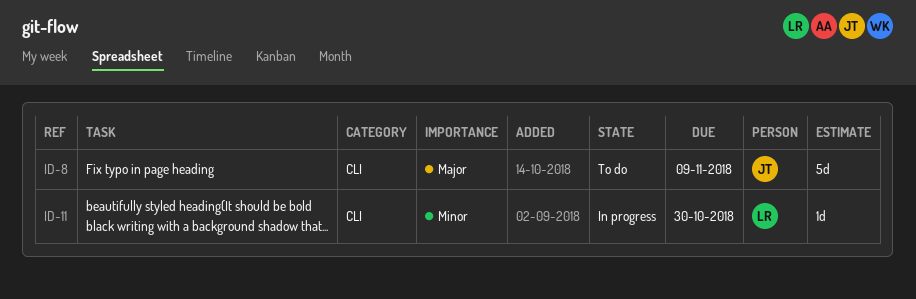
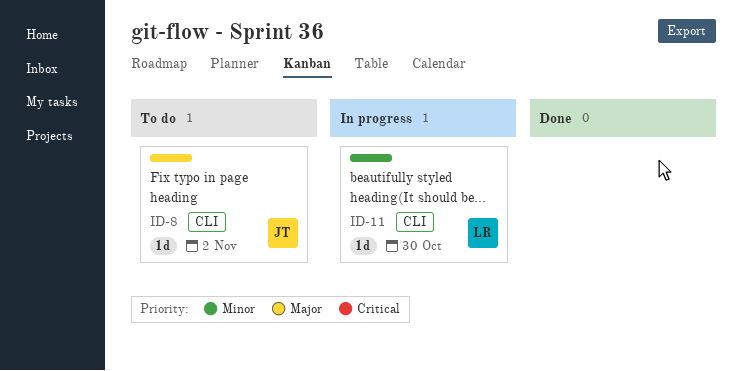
ID-8, estimate: 5d -> 1d
ID-8, due: Nov 9 -> Nov 2

